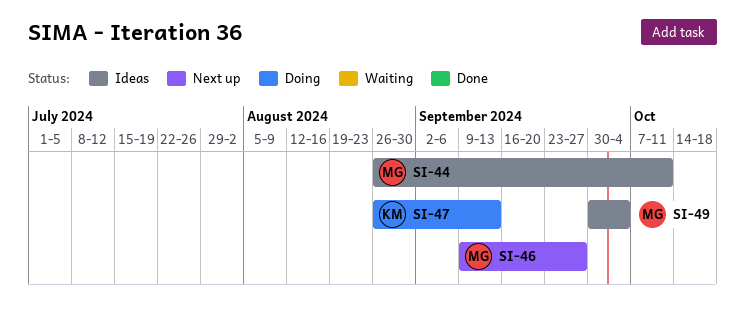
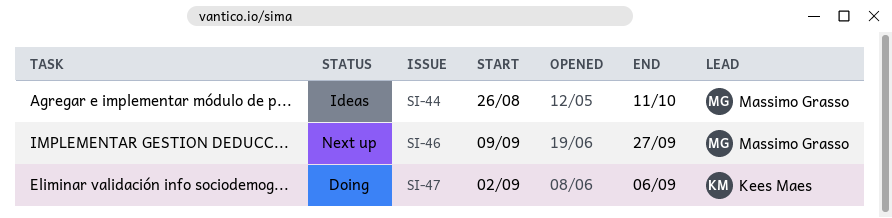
SI-47, start: Aug 26 -> Sep 2
SI-47, due: Sep 13 -> Sep 6
SI-49: present -> none

